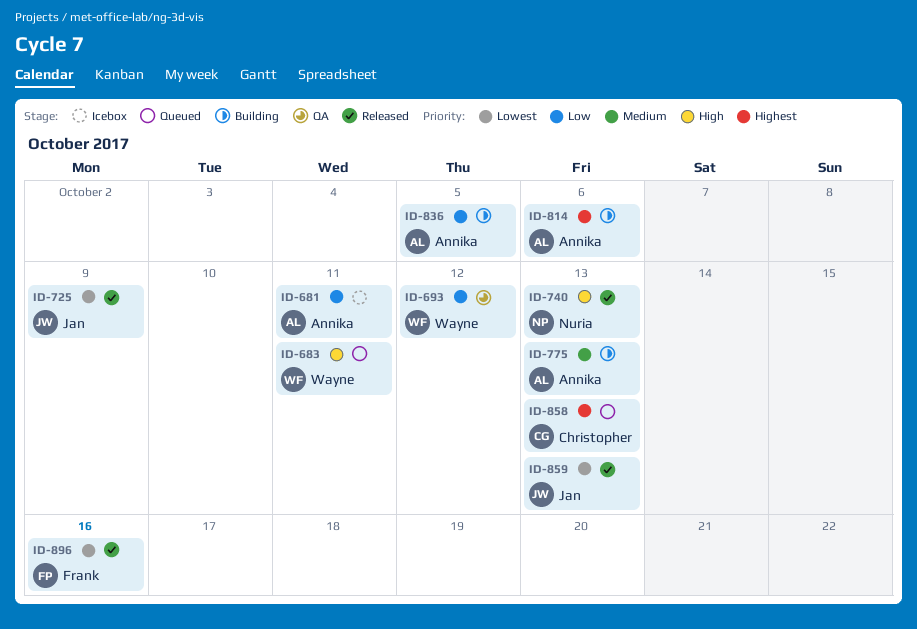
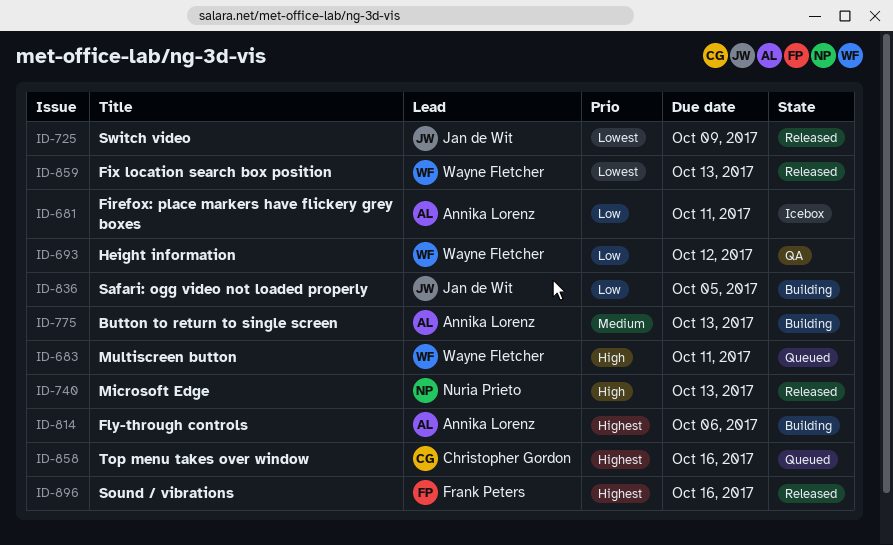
ID-836, owner: Annika Lorenz -> Jan de Wit
ID-858, due: Oct 13 -> Oct 16
ID-859, owner: Jan de Wit -> Wayne Fletcher
ID-896, priority: Lowest -> Highest

